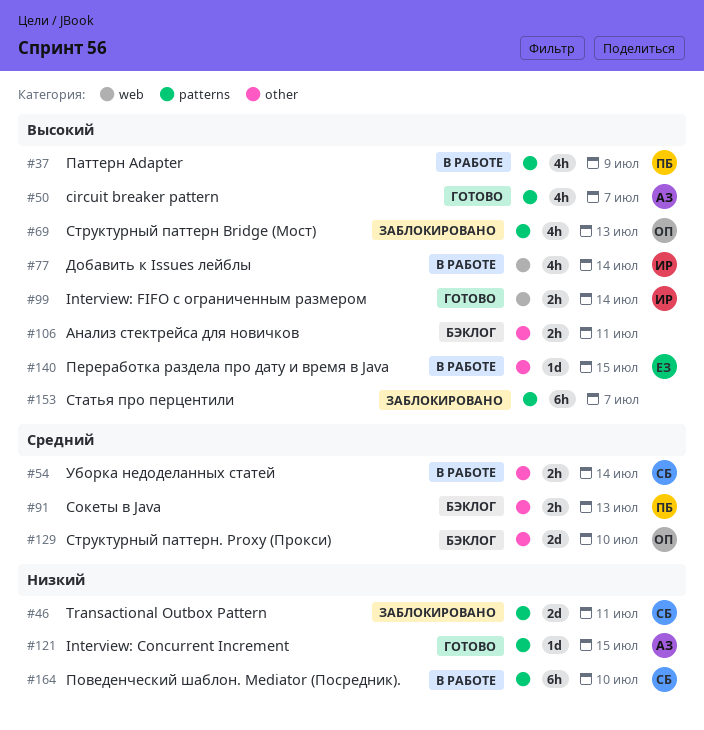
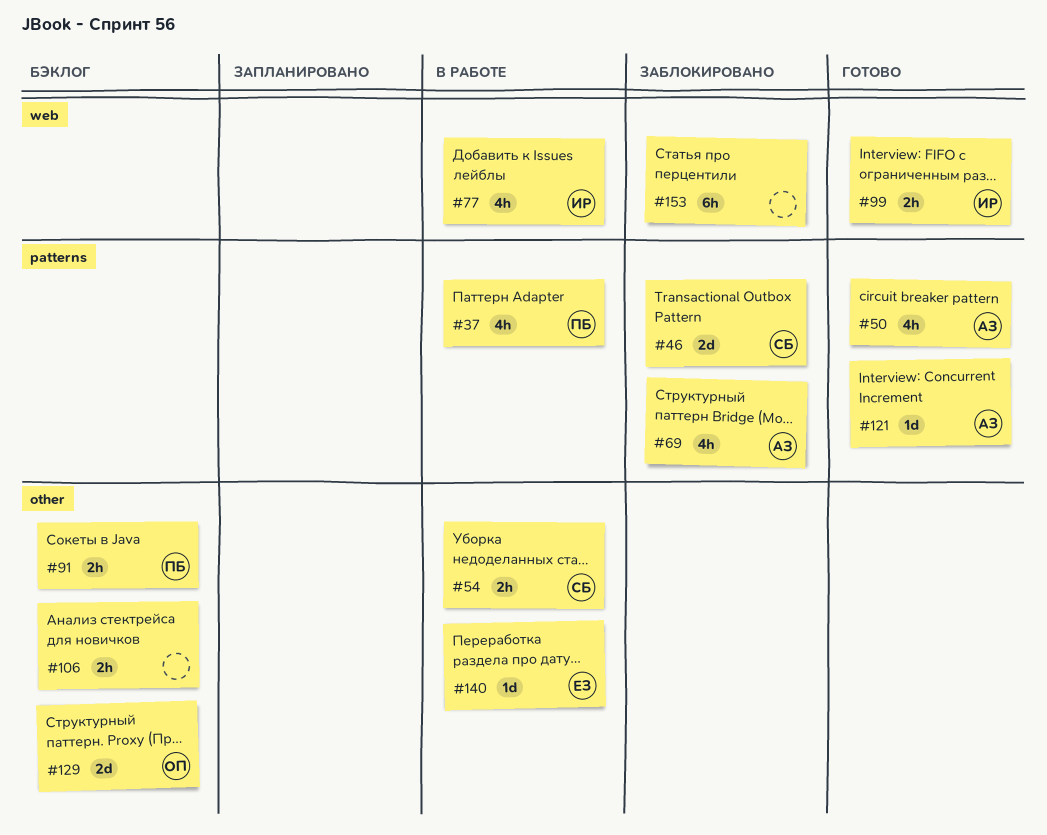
#69, owner: ОП -> АЗ
#153, label: patterns -> web
#164: present -> none

